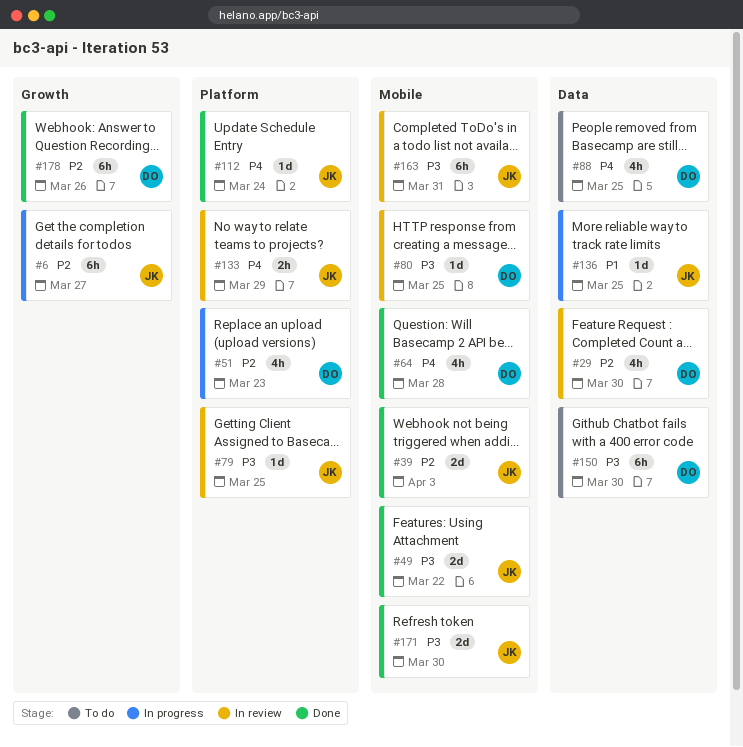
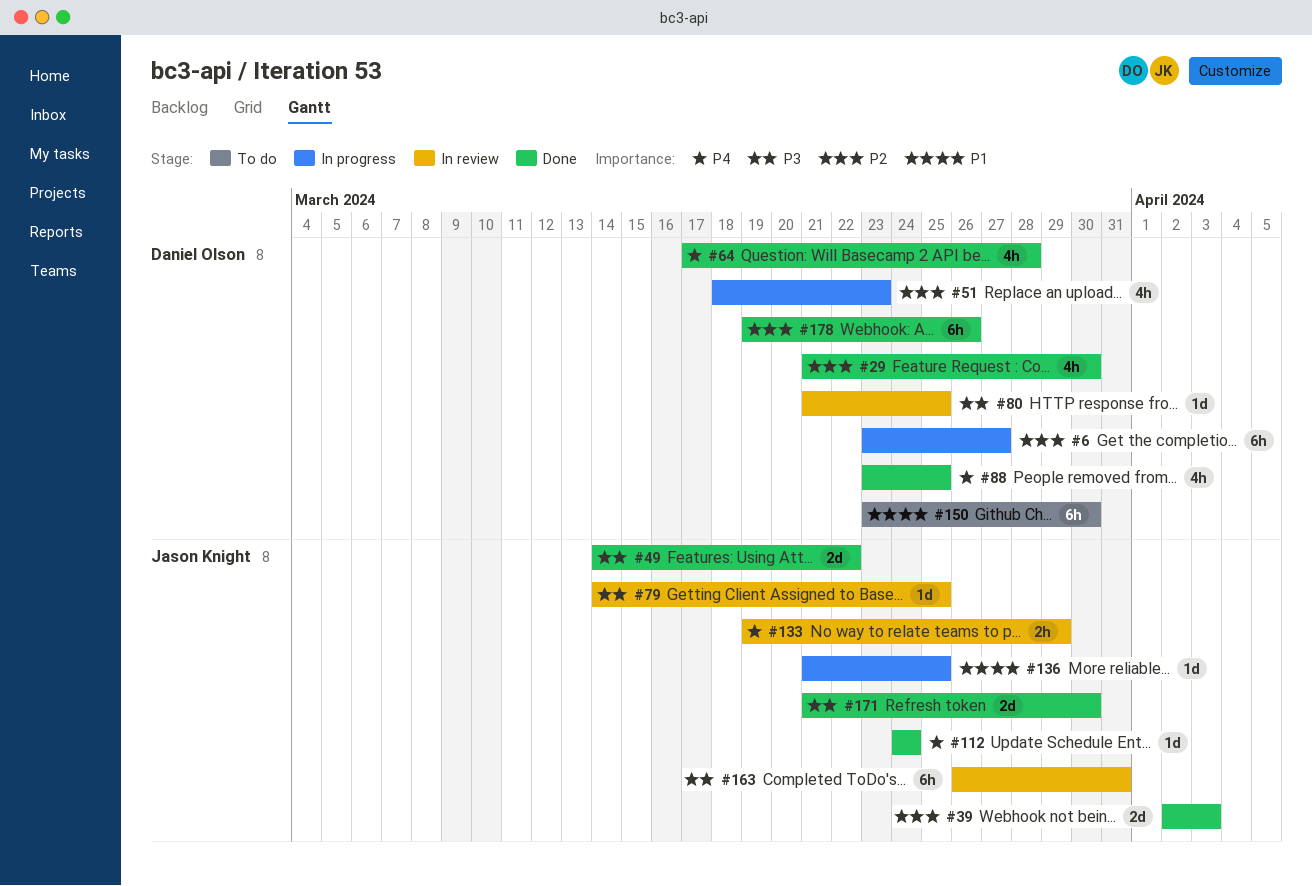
#6, owner: Jason Knight -> Daniel Olson
#29, status: In review -> Done
#88, status: To do -> Done
#150, priority: P3 -> P1

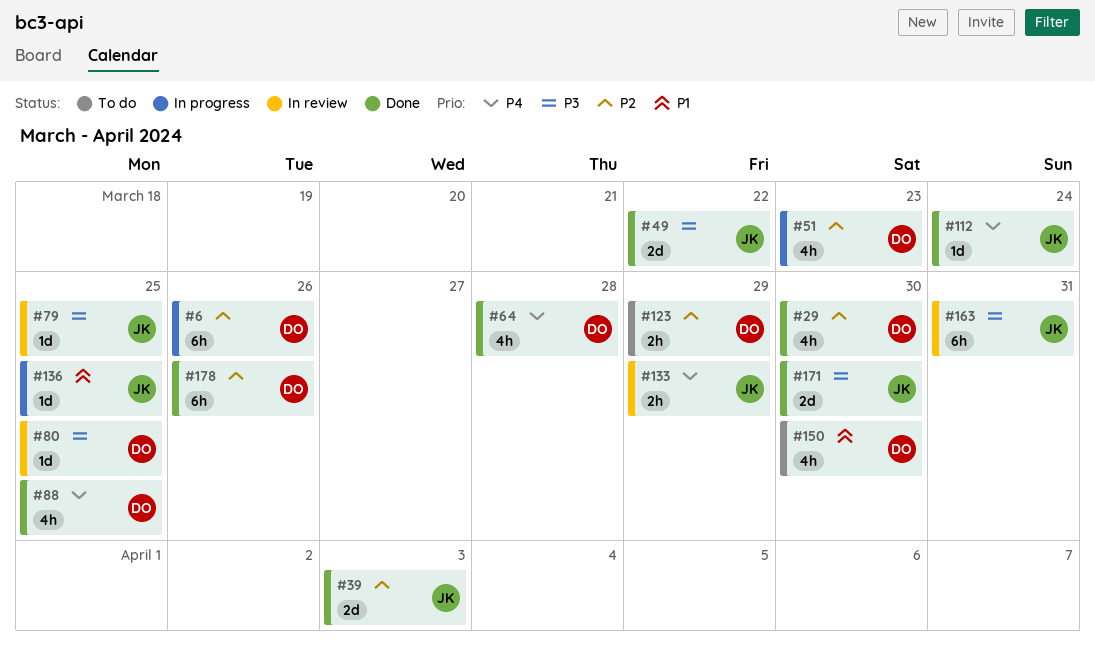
#6, due: Mar 27 -> Mar 26
#123: none -> present
#150, estimate: 6h -> 4h

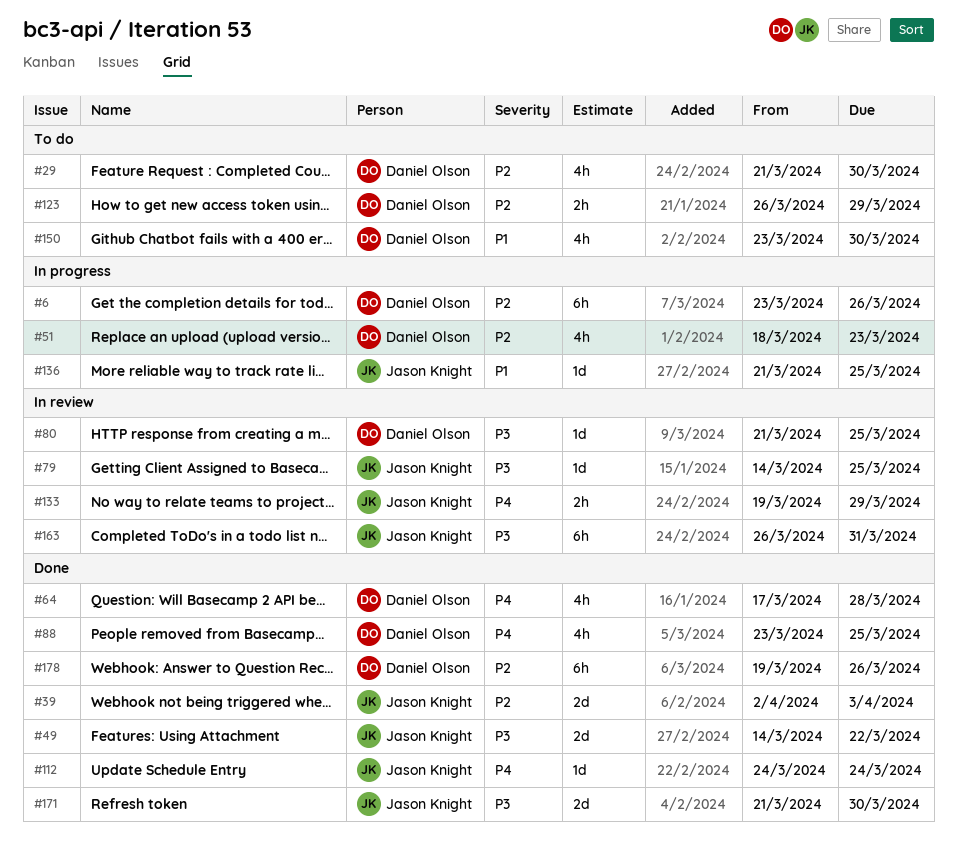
#29, status: Done -> To do

